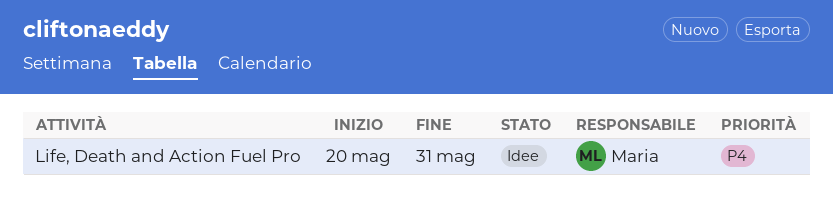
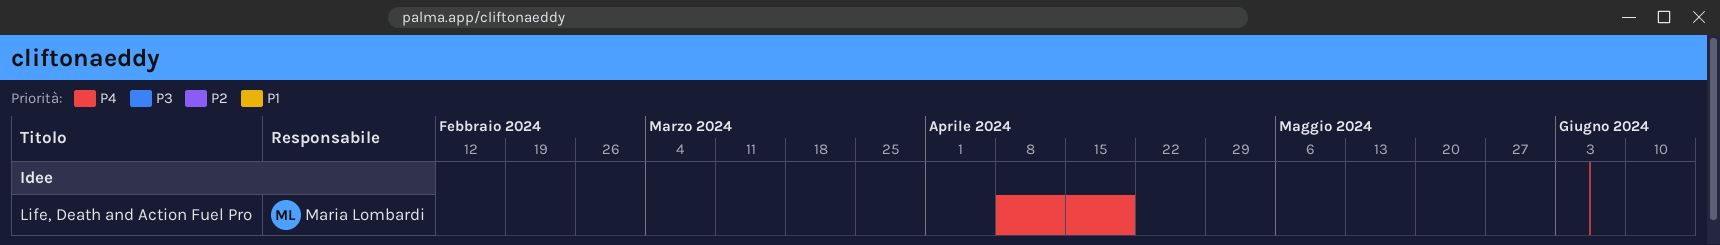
Life, Death and Action Fuel Pro, start: May 20 -> Apr 8
Life, Death and Action Fuel Pro, due: May 31 -> Apr 19

